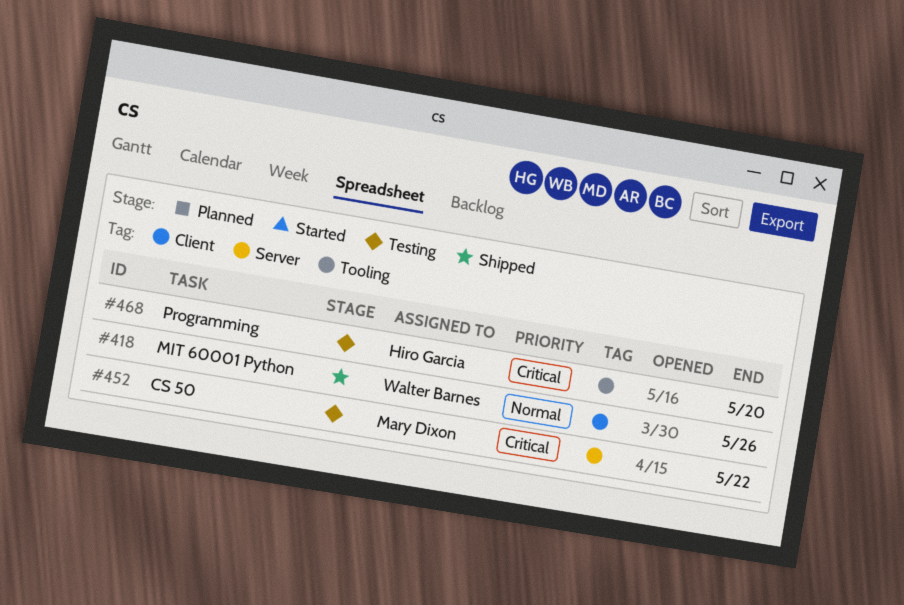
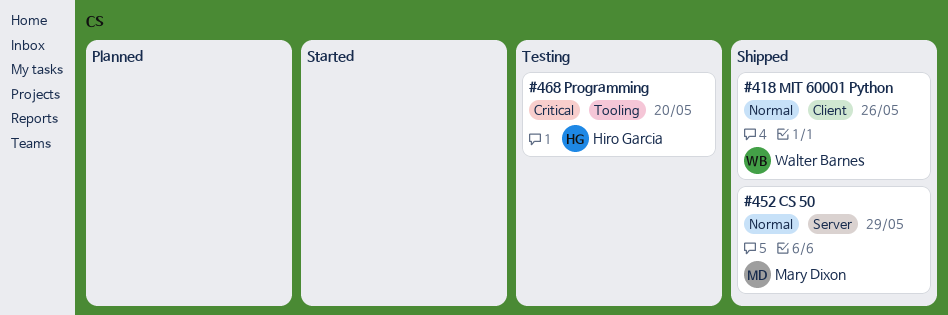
#452, status: Testing -> Shipped
#452, priority: Critical -> Normal
#452, due: May 22 -> May 29

